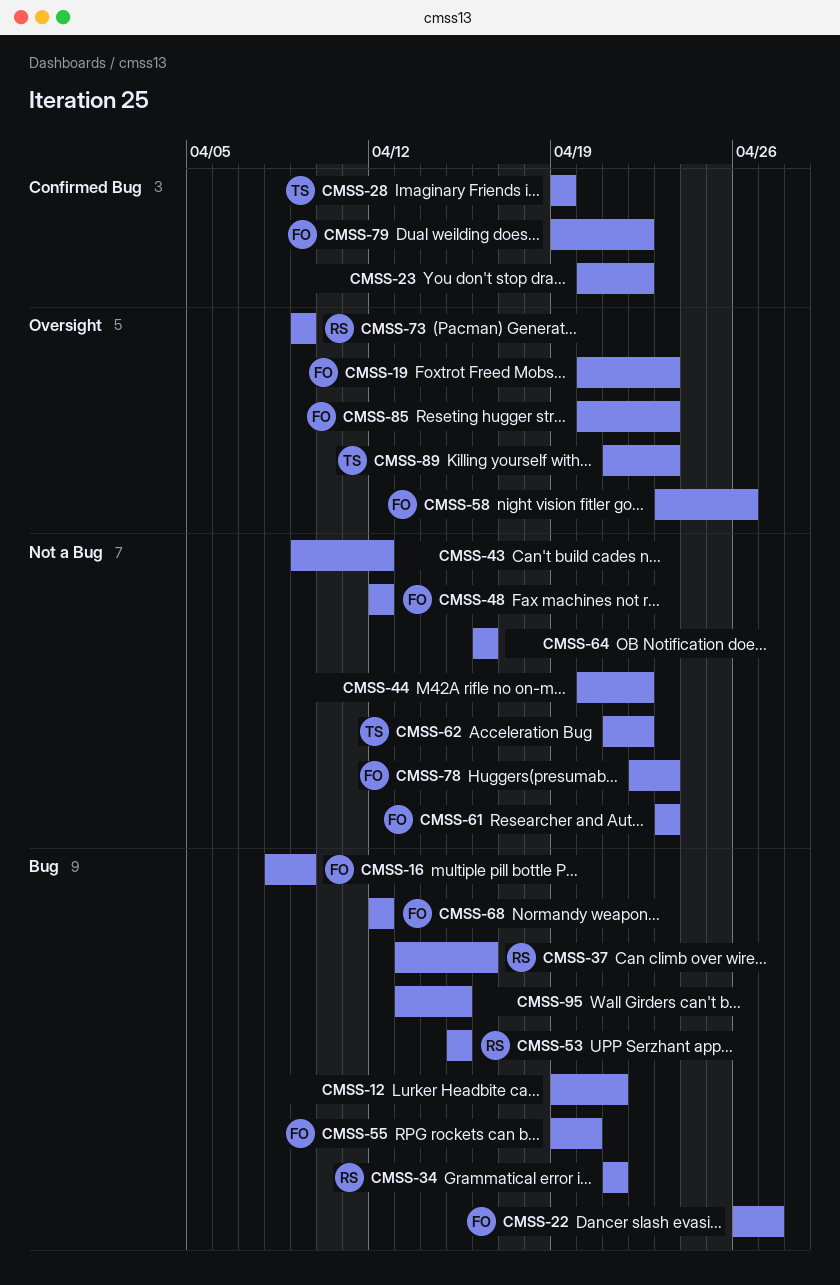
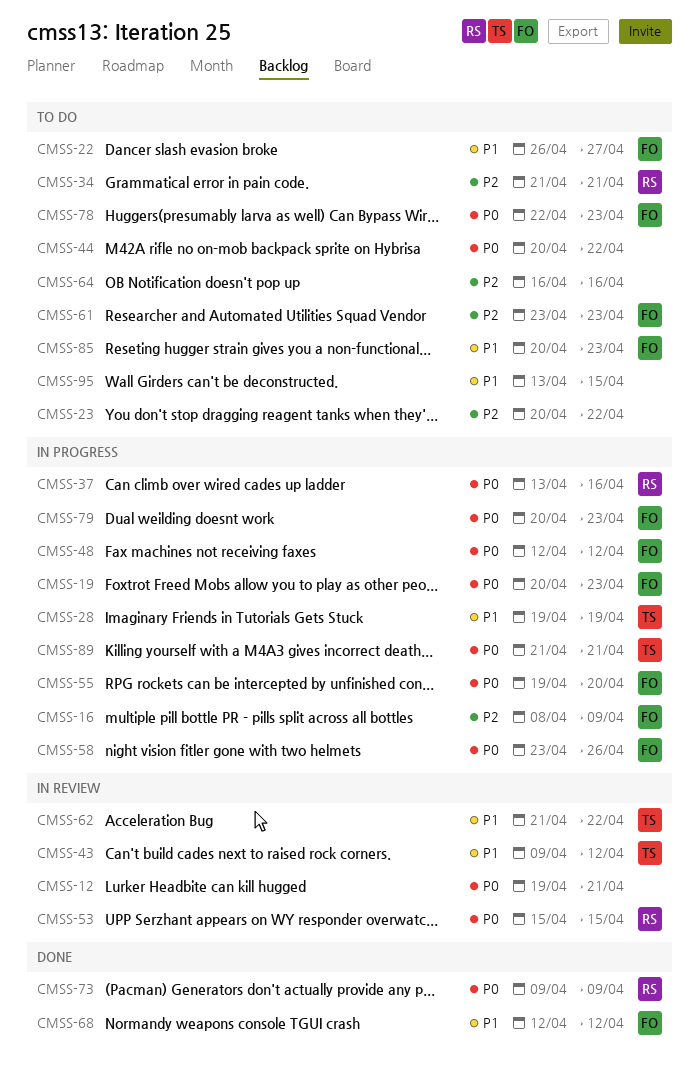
CMSS-43, owner: none -> TS
CMSS-79, start: Apr 19 -> Apr 20
CMSS-79, due: Apr 22 -> Apr 23
CMSS-89, due: Apr 23 -> Apr 21

